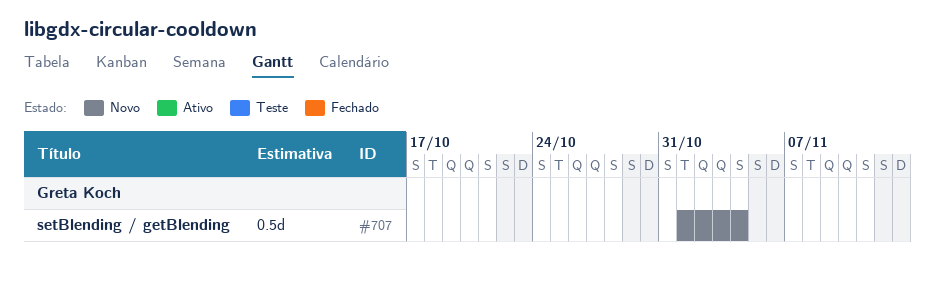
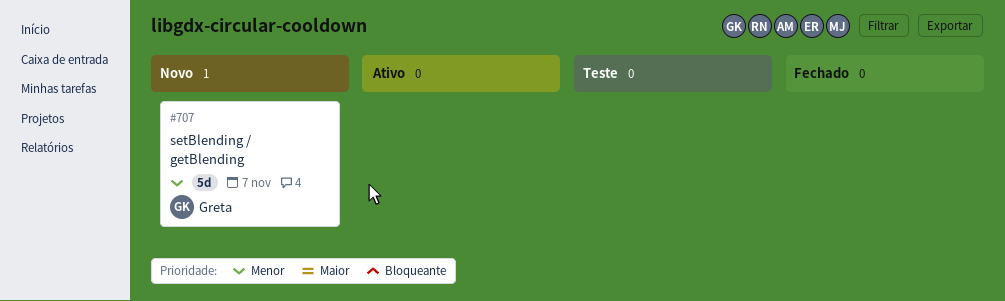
#707, estimate: 0.5d -> 5d
#707, due: Nov 4 -> Nov 7

